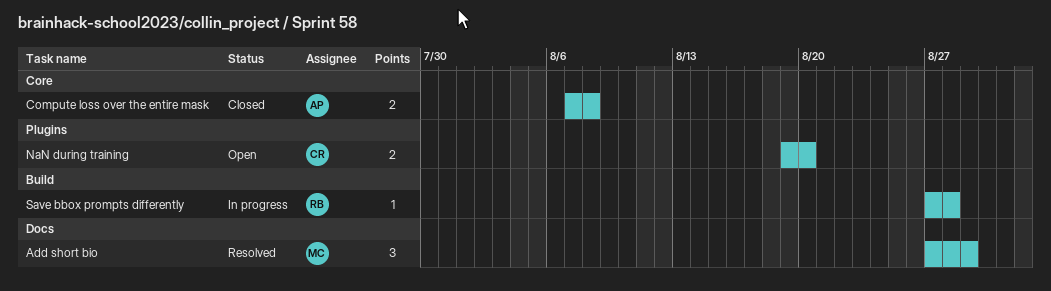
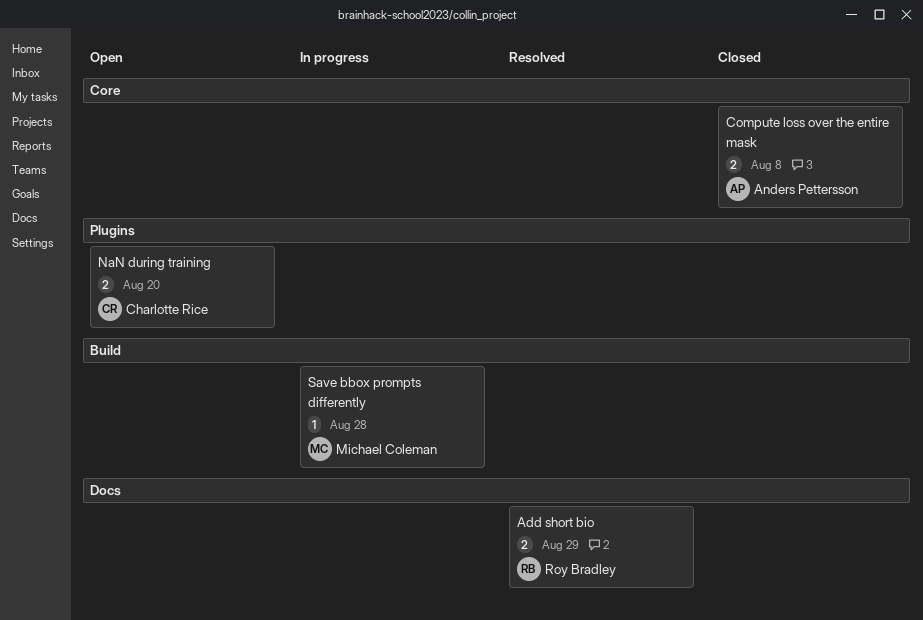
Add short bio, owner: Michael Coleman -> Roy Bradley
Add short bio, estimate: 3 -> 2
Save bbox prompts differently, owner: Roy Bradley -> Michael Coleman

